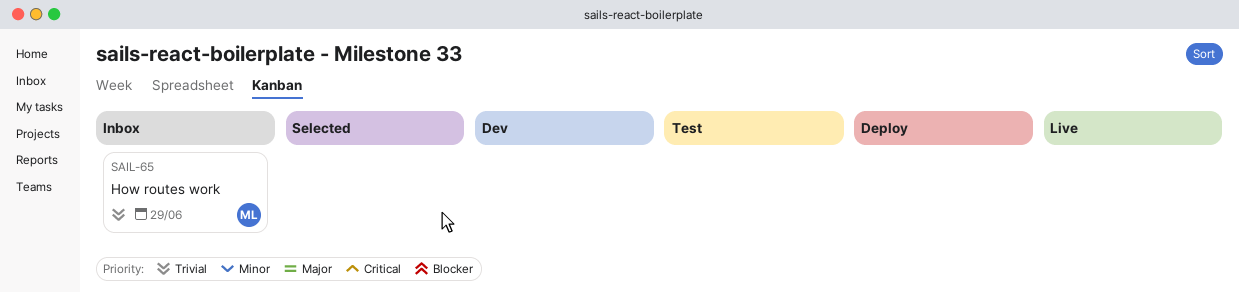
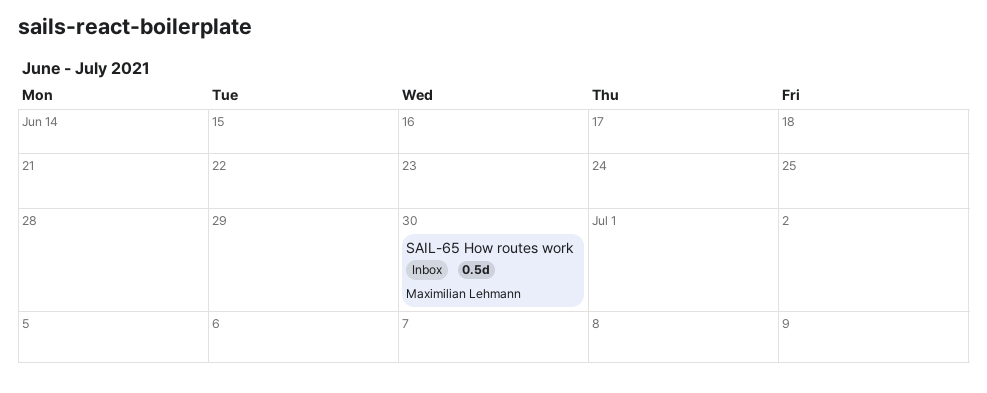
SAIL-65, due: Jun 29 -> Jun 30

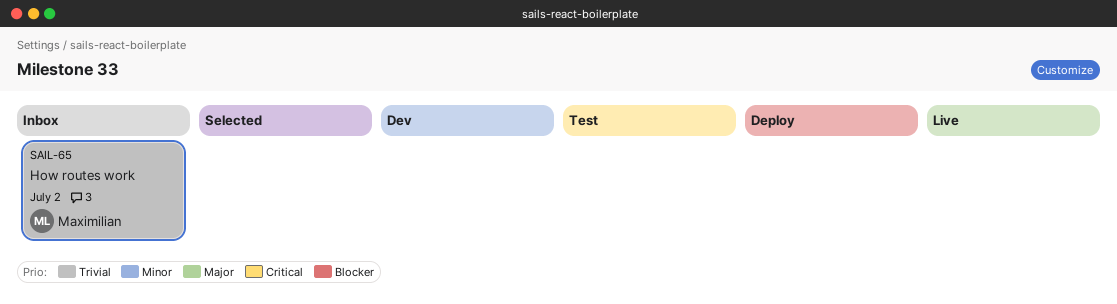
SAIL-65, due: Jun 30 -> Jul 2

